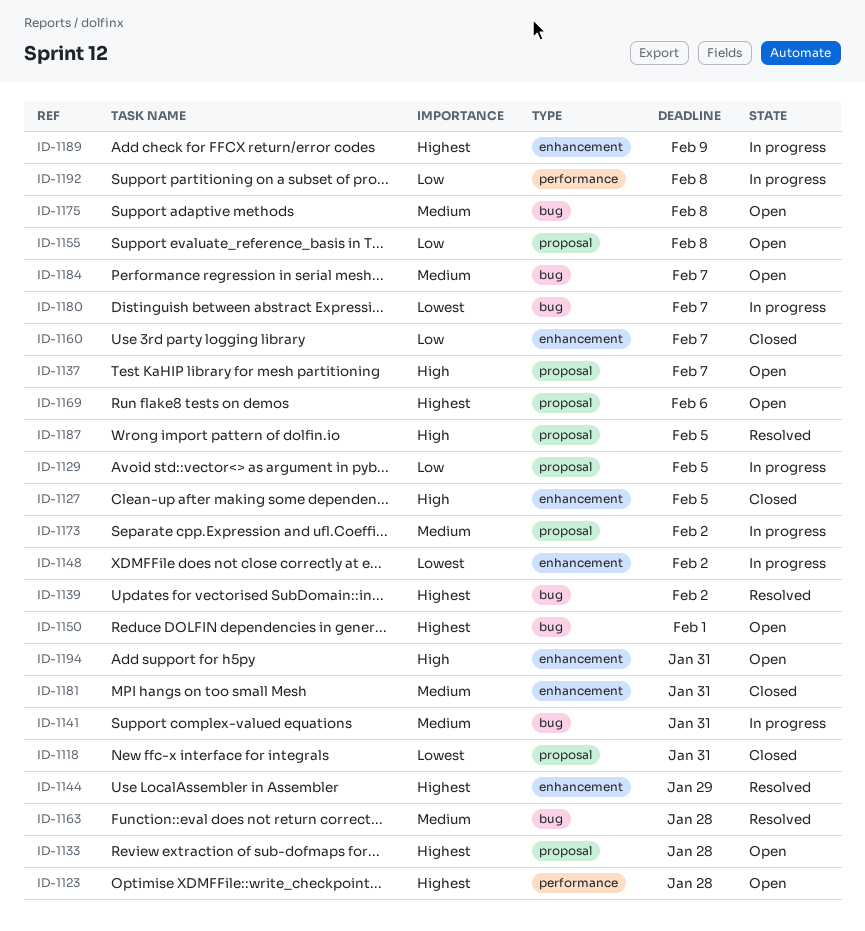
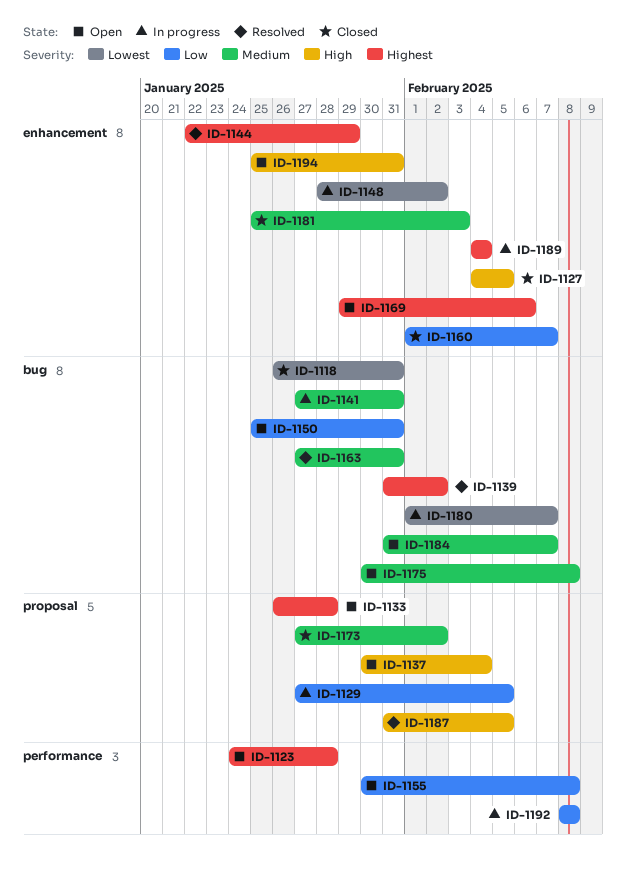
ID-1118, label: proposal -> bug
ID-1137, due: Feb 7 -> Feb 4
ID-1150, priority: Highest -> Low
ID-1150, due: Feb 1 -> Jan 31
ID-1155, label: proposal -> performance
ID-1163, due: Jan 28 -> Jan 31
ID-1169, label: proposal -> enhancement
ID-1173, status: In progress -> Closed
ID-1181, due: Jan 31 -> Feb 3
ID-1189, due: Feb 9 -> Feb 4

